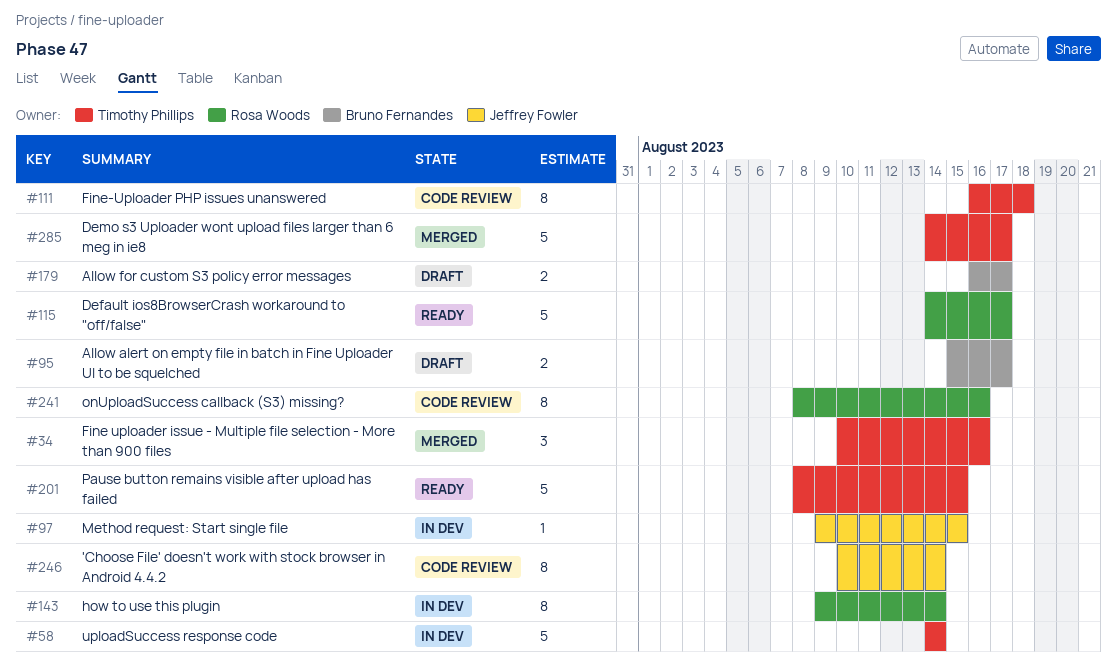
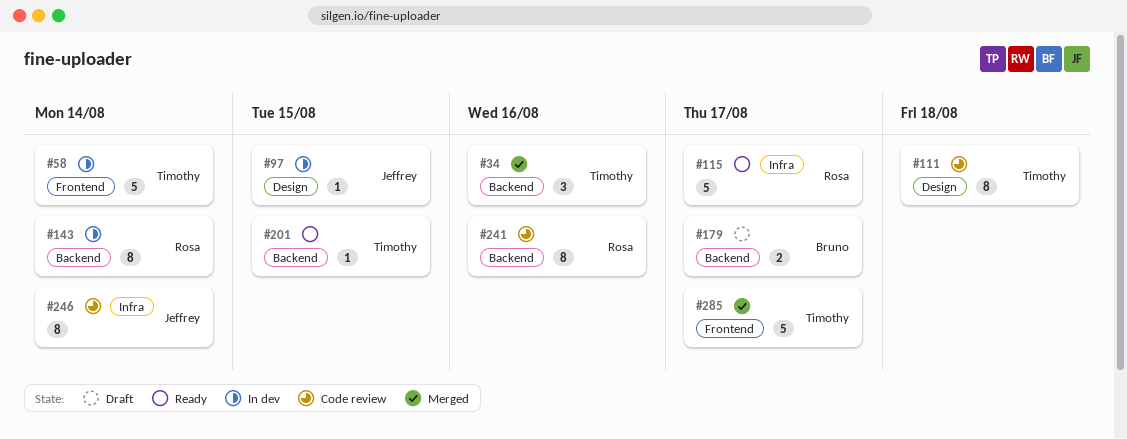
#95: present -> none
#201, estimate: 5 -> 1

